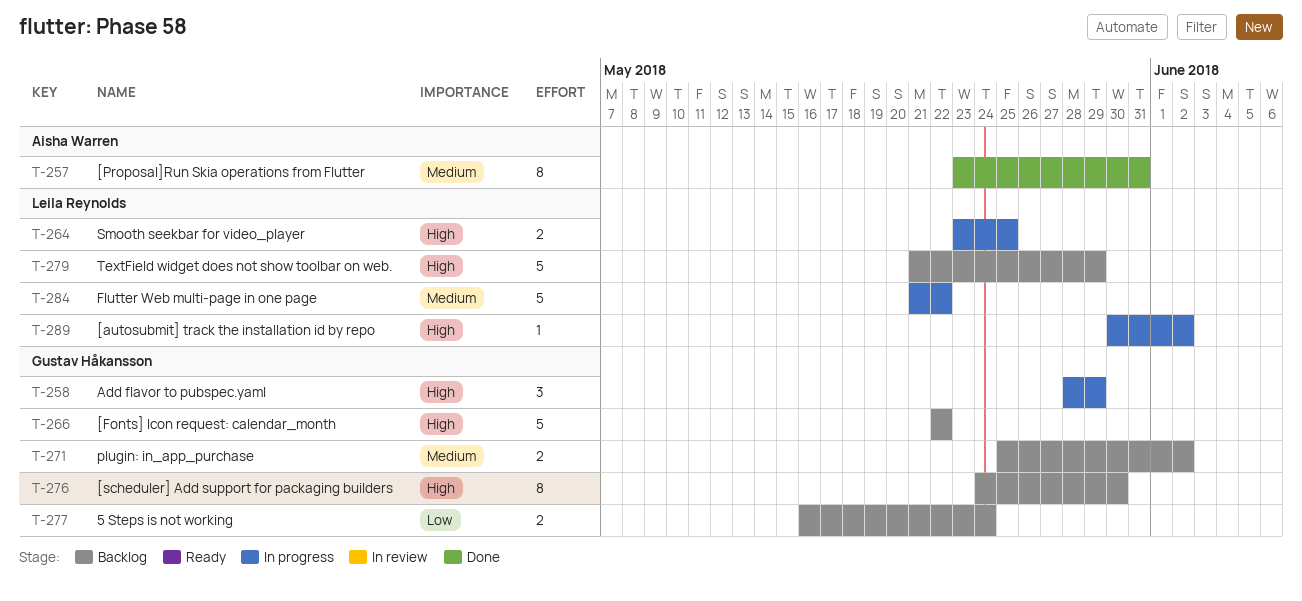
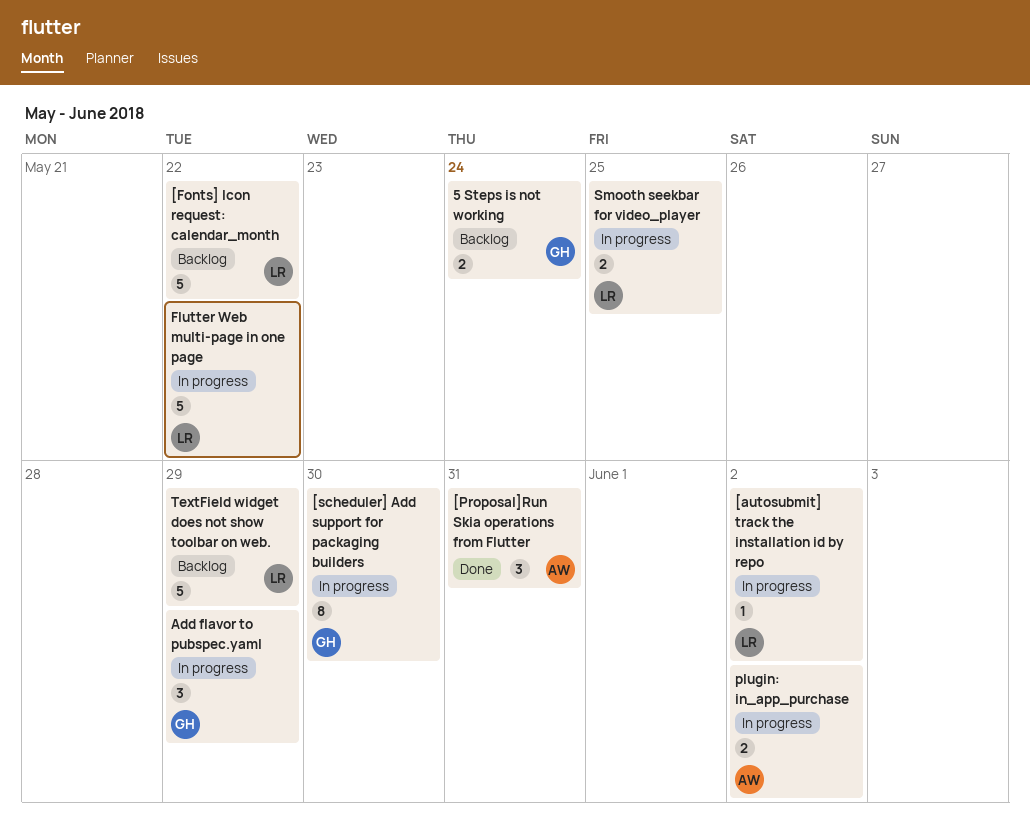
[Fonts] Icon request: calendar_month, owner: Gustav Håkansson -> Leila Reynolds
[Proposal]Run Skia operations from Flutter, estimate: 8 -> 3
[scheduler] Add support for packaging builders, status: Backlog -> In progress
plugin: in_app_purchase, status: Backlog -> In progress
plugin: in_app_purchase, owner: Gustav Håkansson -> Aisha Warren

